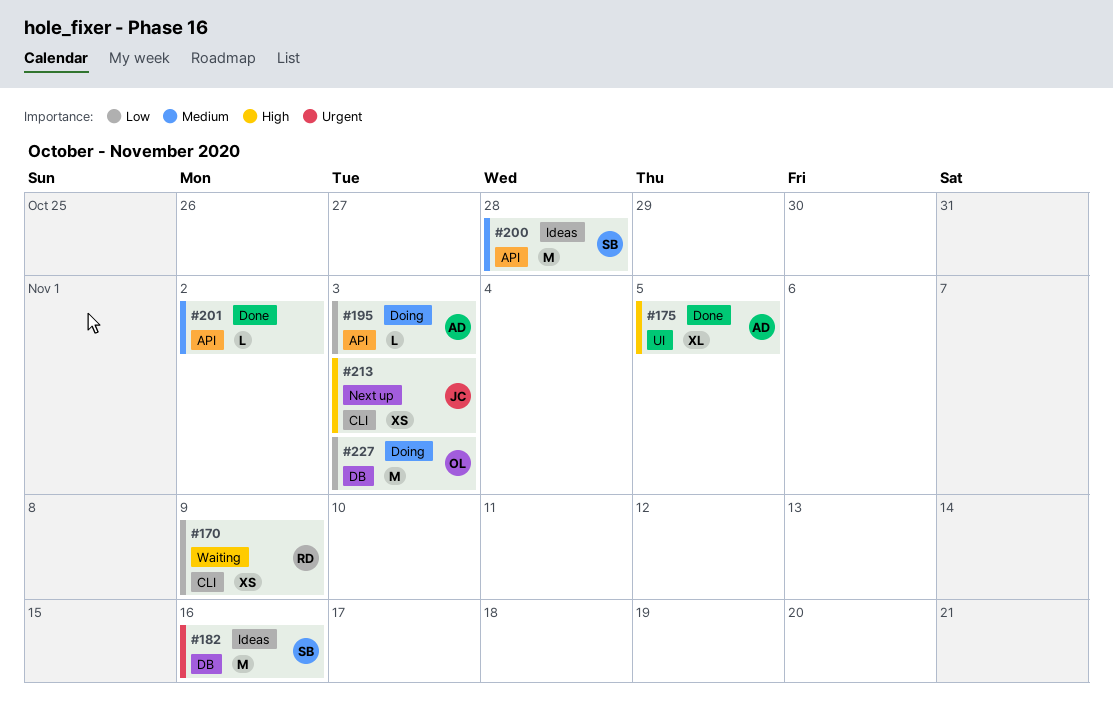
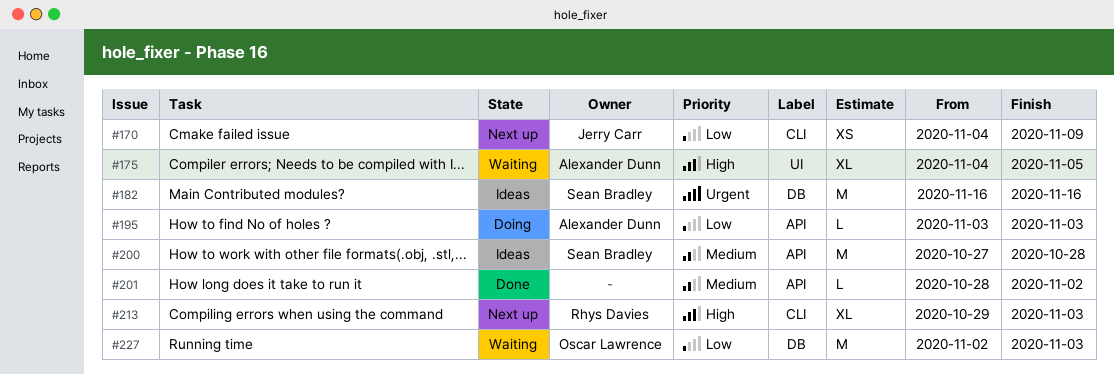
#170, status: Waiting -> Next up
#170, owner: Rhys Davies -> Jerry Carr
#175, status: Done -> Waiting
#213, owner: Jerry Carr -> Rhys Davies
#213, estimate: XS -> XL
#227, status: Doing -> Waiting

